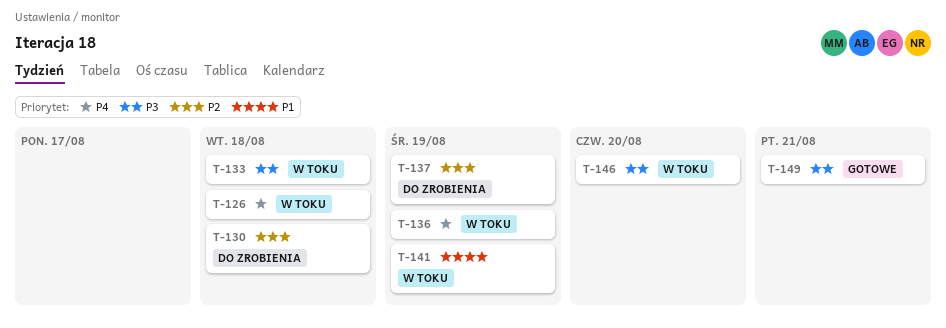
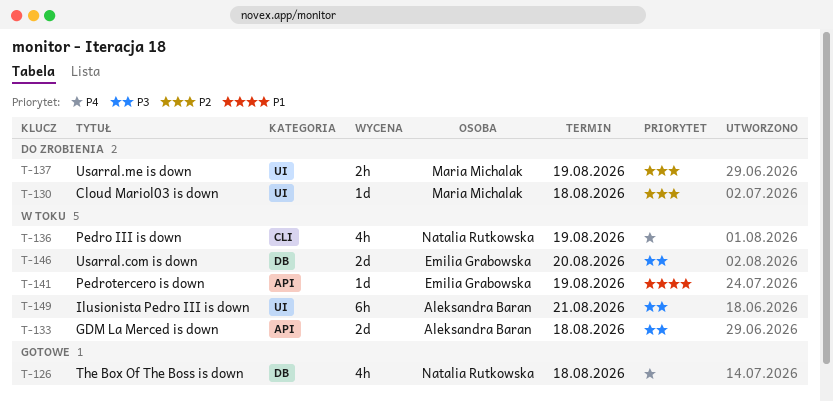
T-126, status: W toku -> Gotowe
T-149, status: Gotowe -> W toku

